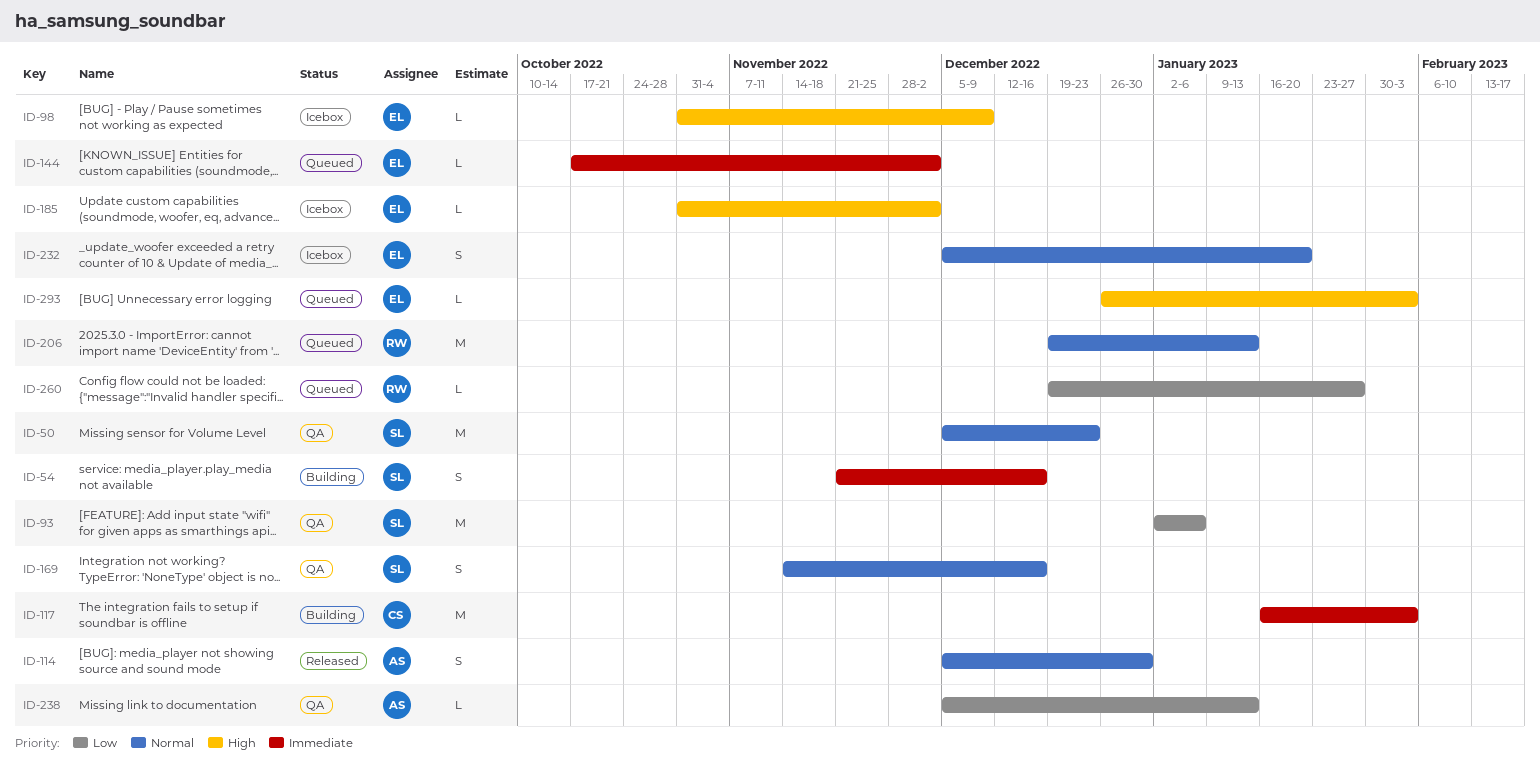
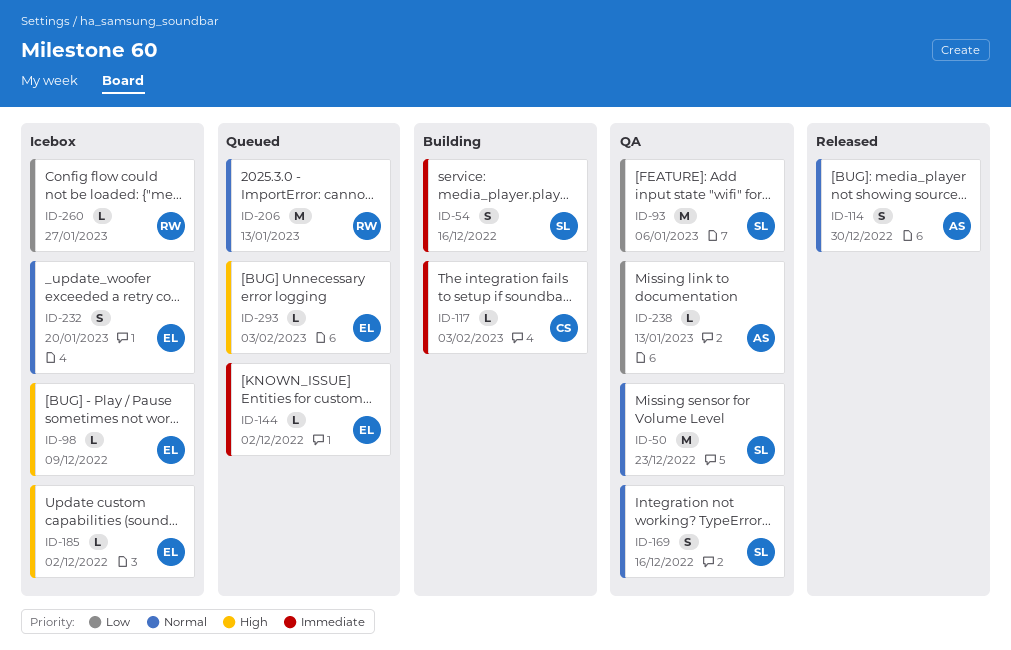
ID-117, estimate: M -> L
ID-260, status: Queued -> Icebox

